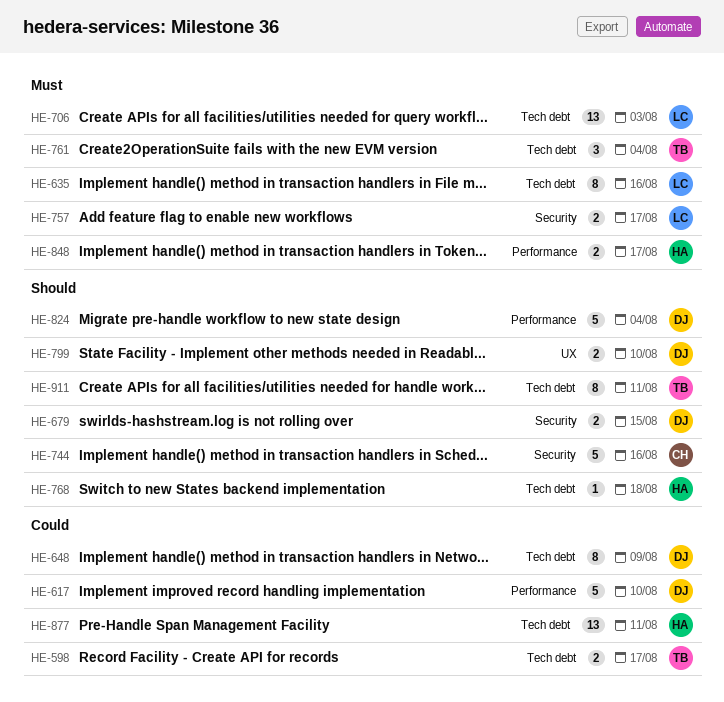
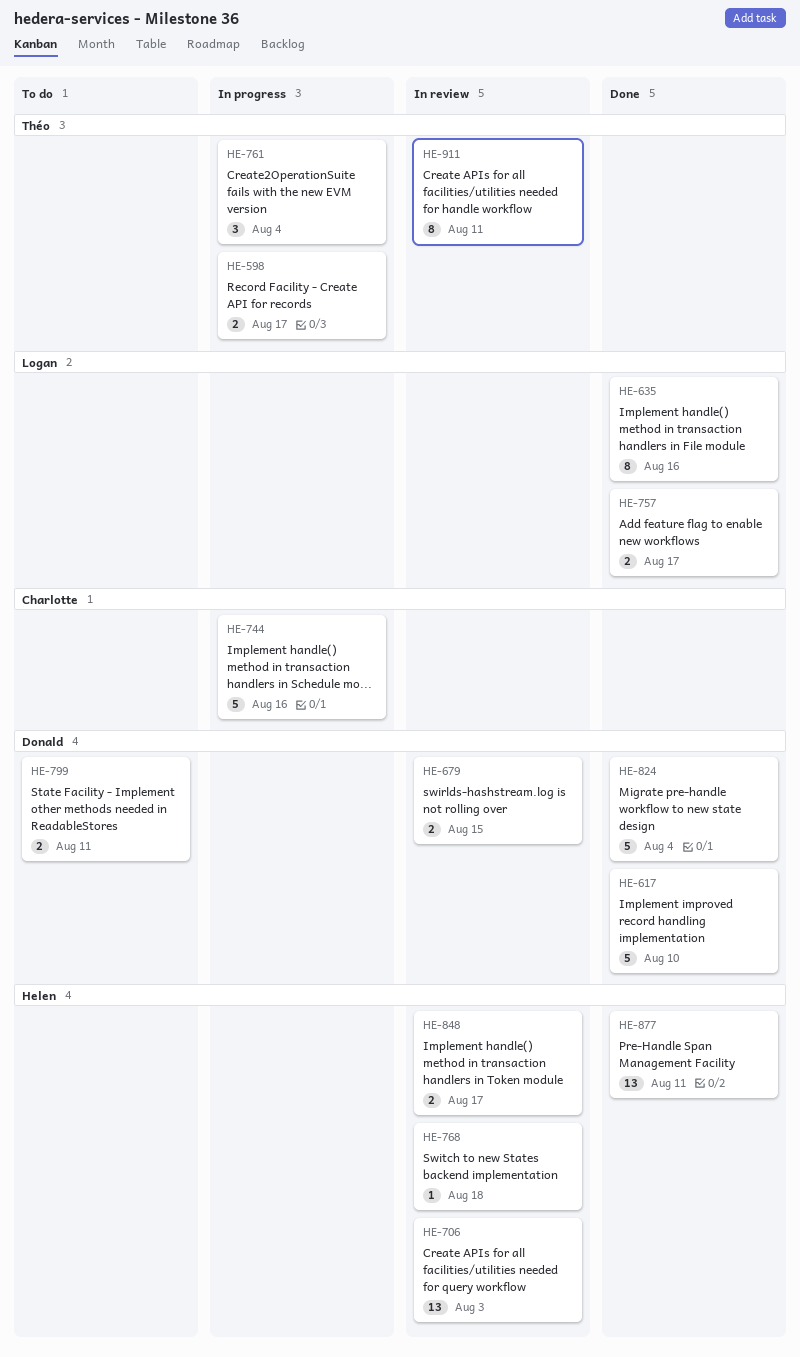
HE-648: present -> none
HE-706, owner: Logan -> Helen
HE-799, due: Aug 10 -> Aug 11

